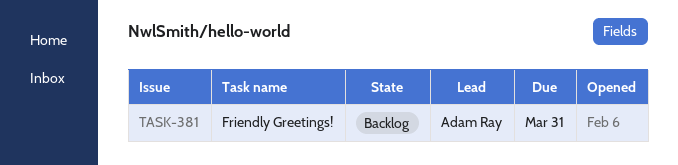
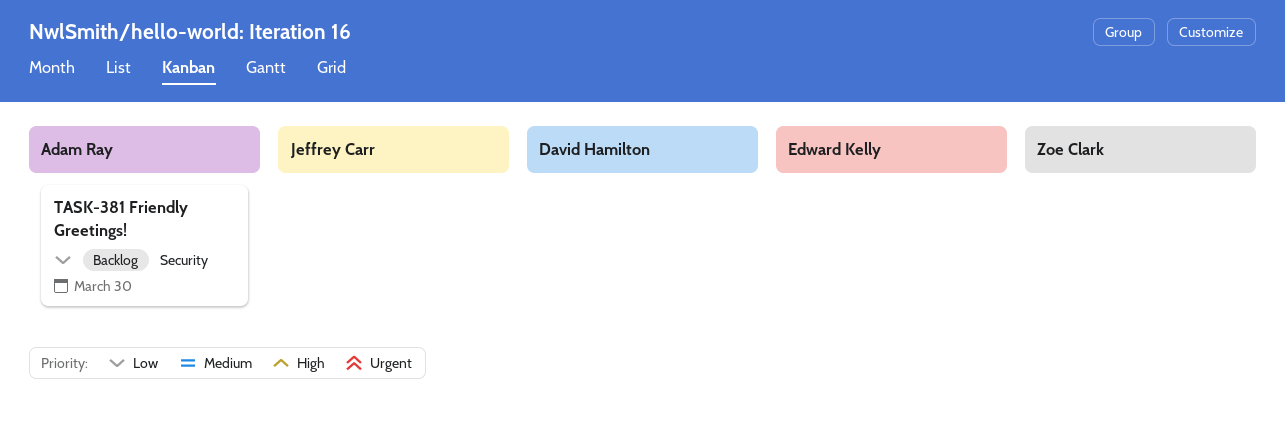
TASK-381, due: Mar 31 -> Mar 30

